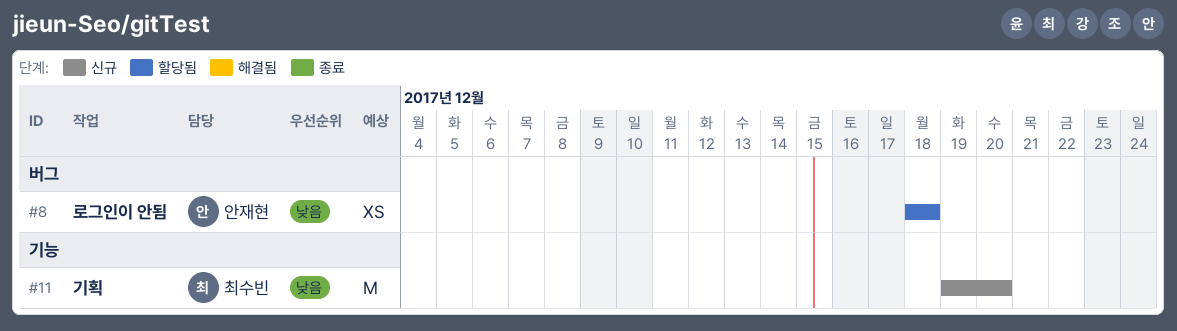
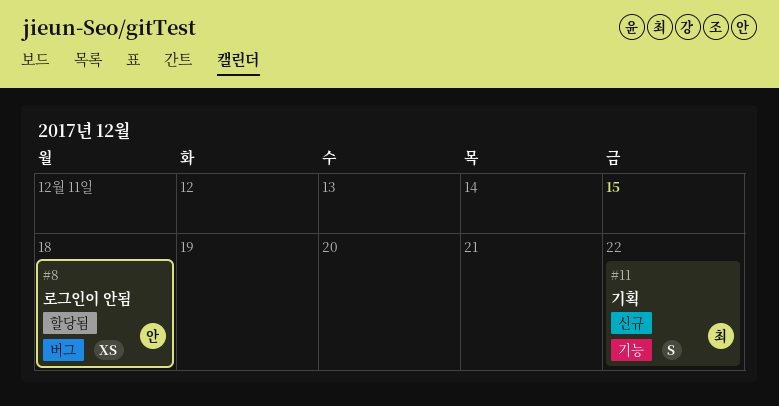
#11, estimate: M -> S
#11, due: Dec 20 -> Dec 22

